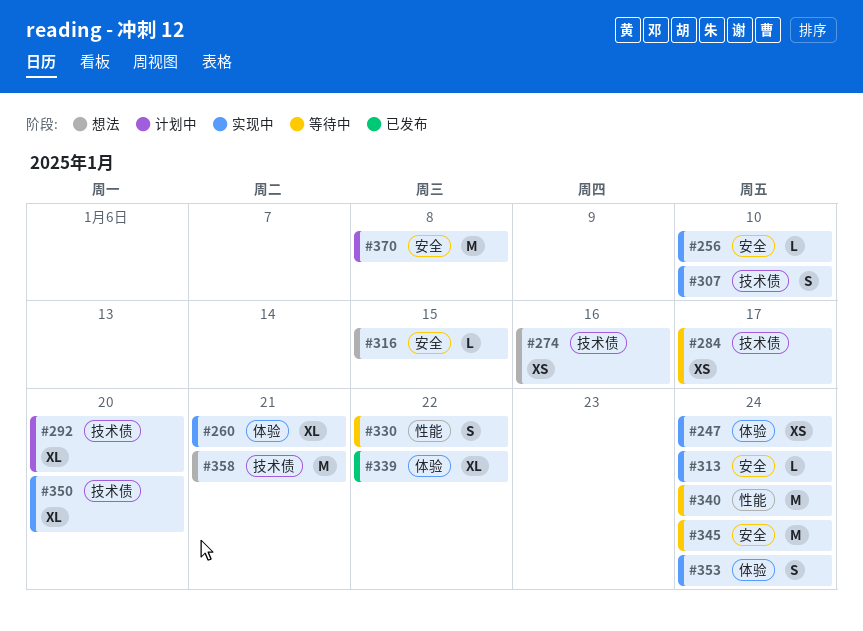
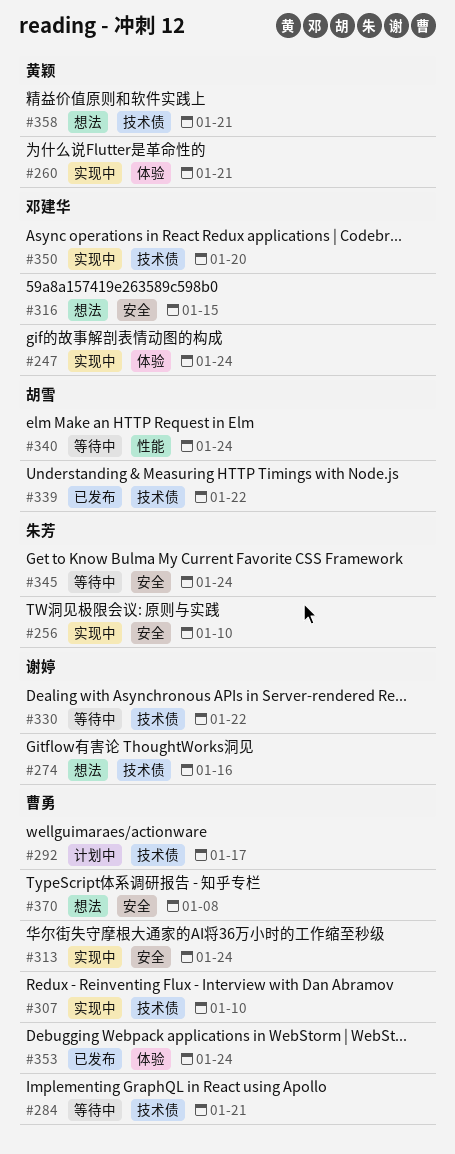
#284, due: Jan 17 -> Jan 21
#292, due: Jan 20 -> Jan 17
#330, label: 性能 -> 技术债
#339, label: 体验 -> 技术债
#353, status: 实现中 -> 已发布
#370, status: 计划中 -> 想法

